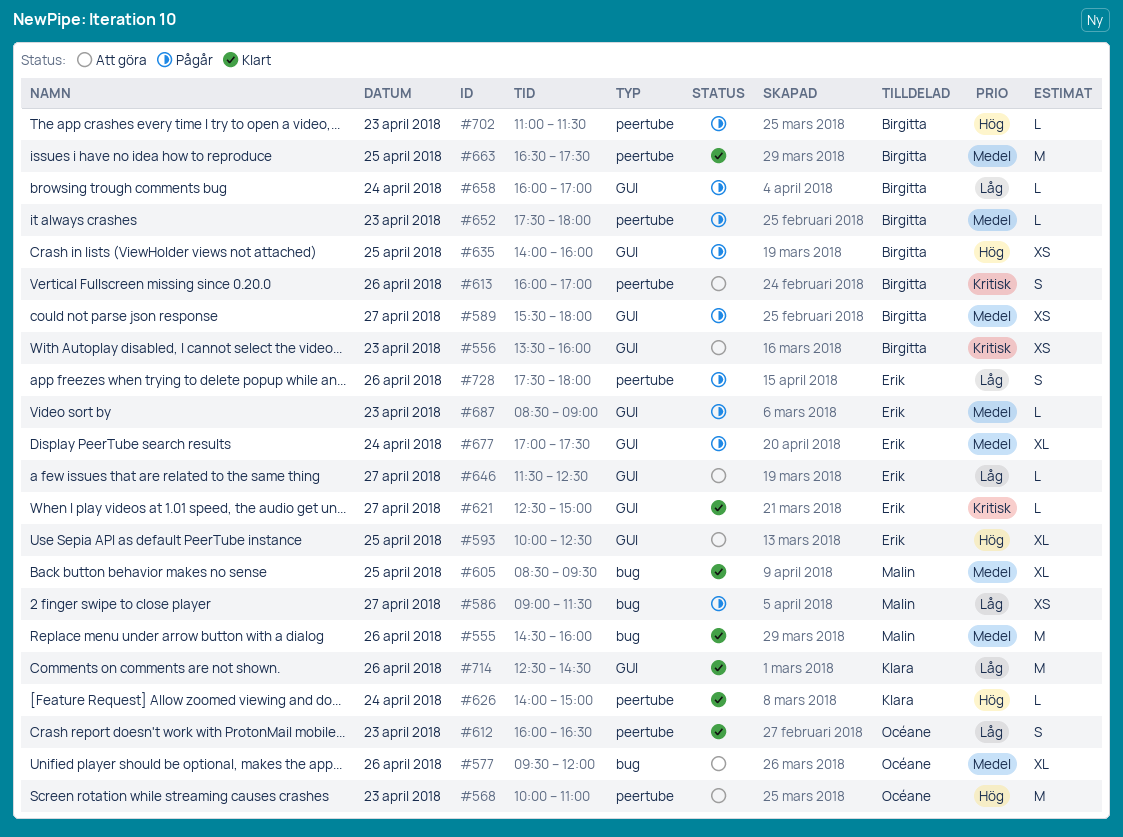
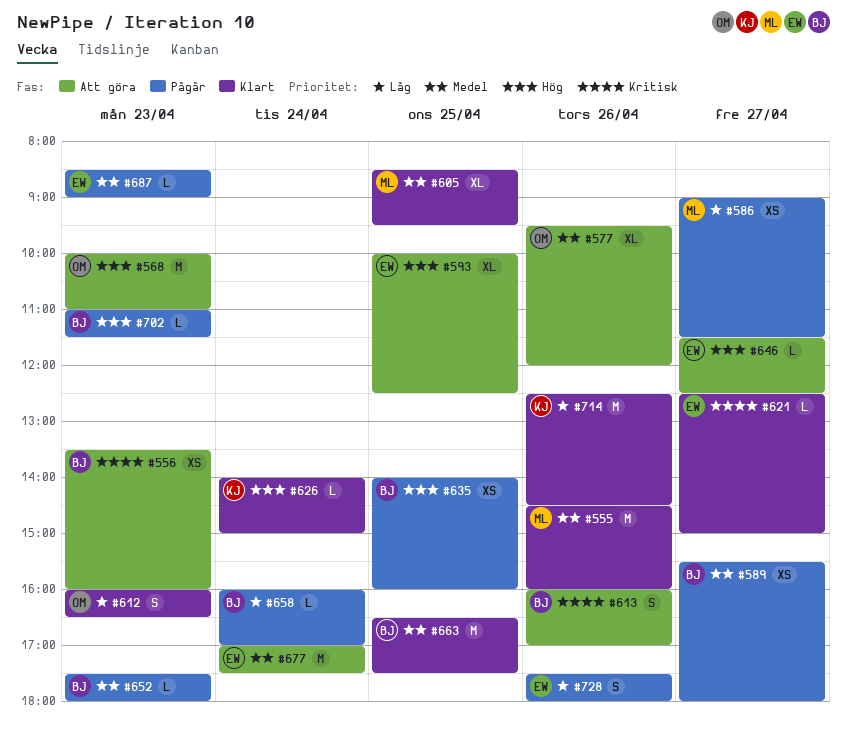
#646, priority: Låg -> Hög
#677, status: Pågår -> Att göra
#677, estimate: XL -> M

